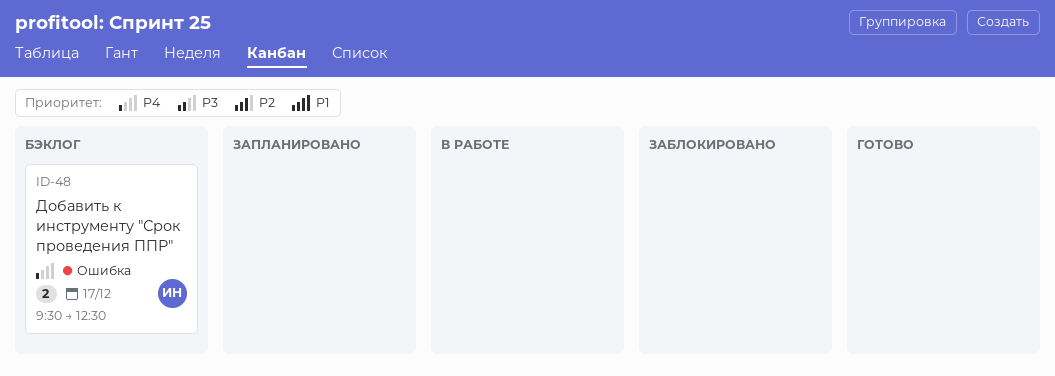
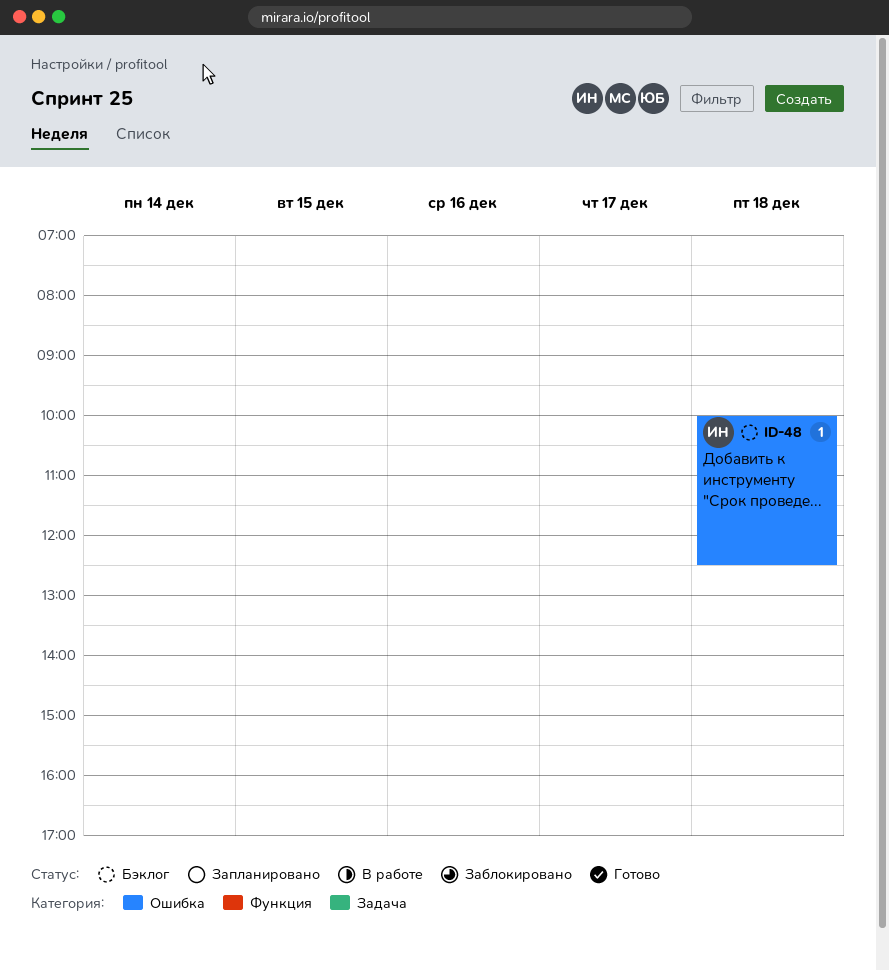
ID-48, estimate: 2 -> 1
ID-48, day: Dec 17 -> Dec 18
ID-48, begins: 09:30 -> 10:00

